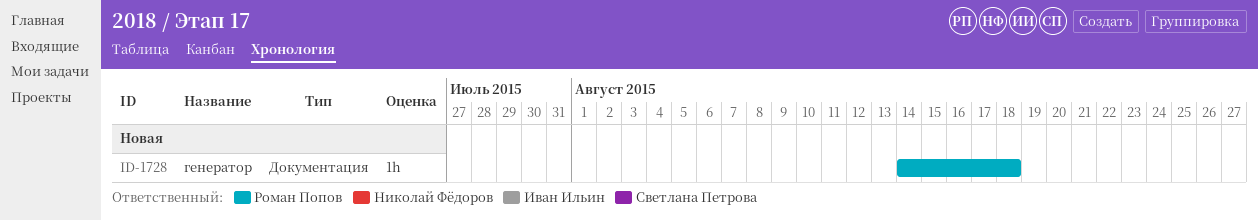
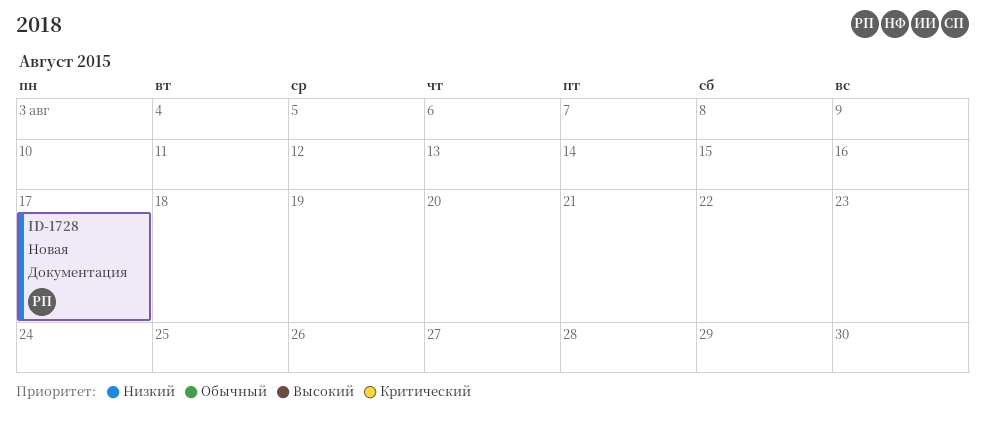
ID-1728, due: Aug 18 -> Aug 17

